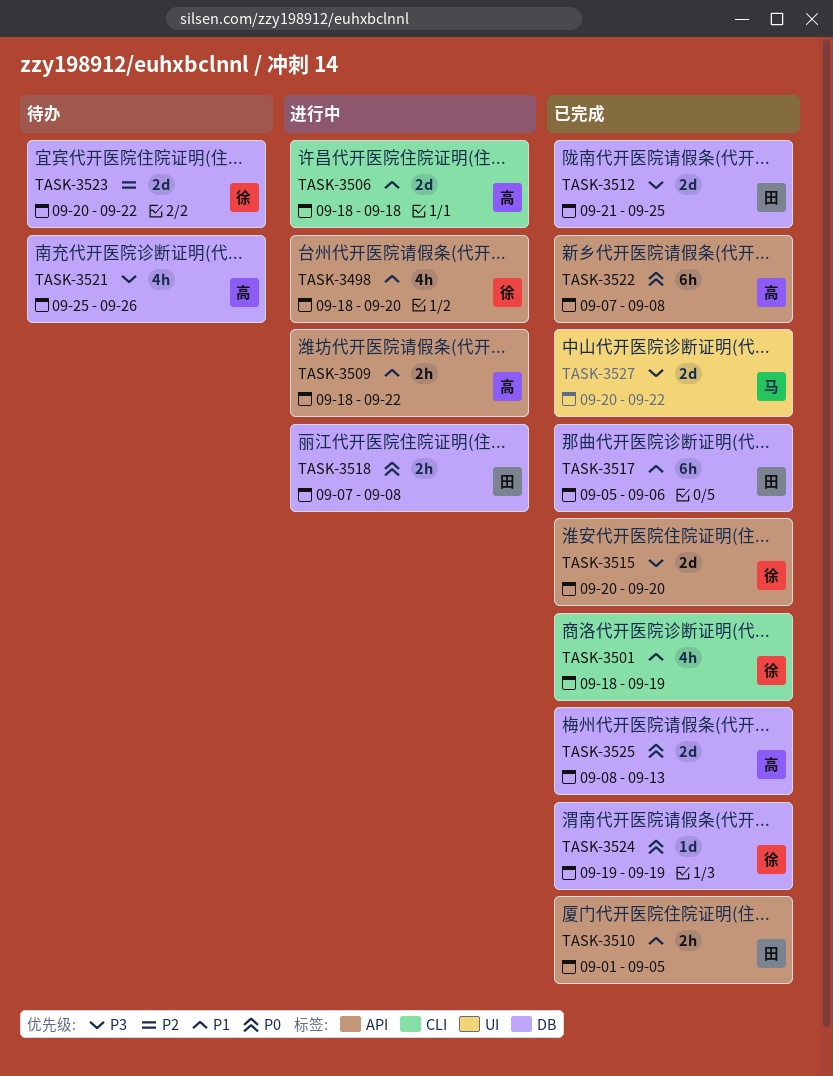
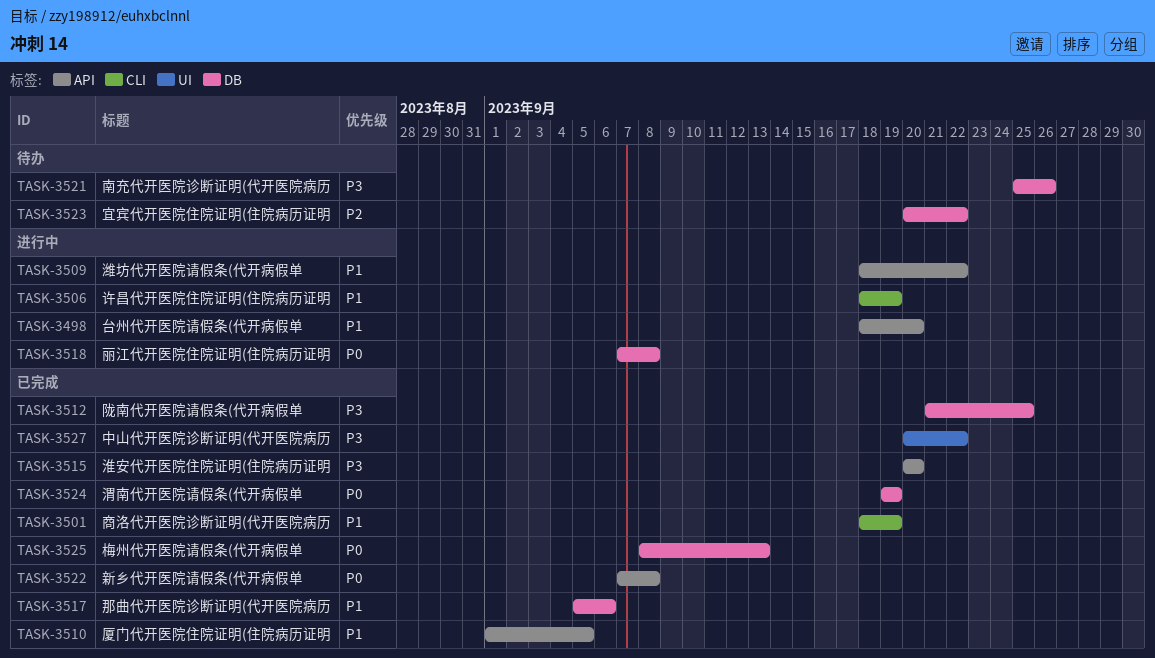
TASK-3506, due: Sep 18 -> Sep 19

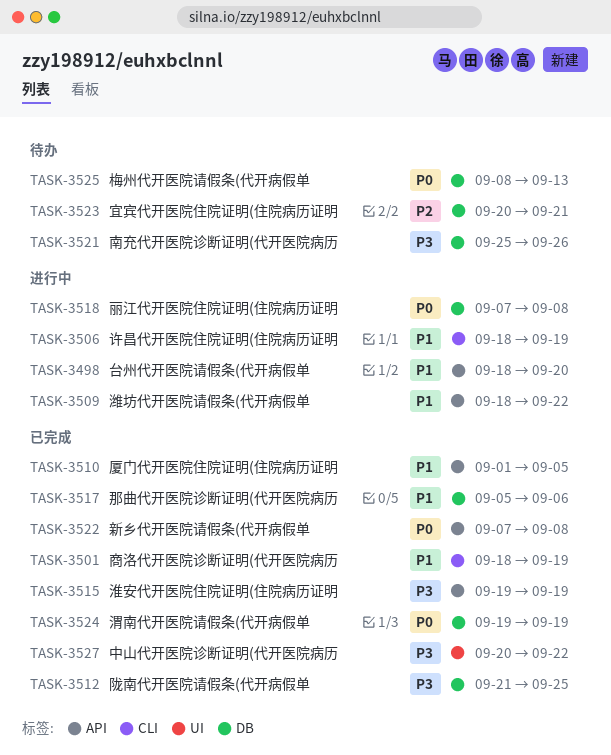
TASK-3515, start: Sep 20 -> Sep 19
TASK-3515, due: Sep 20 -> Sep 19
TASK-3523, due: Sep 22 -> Sep 21
TASK-3525, status: 已完成 -> 待办

